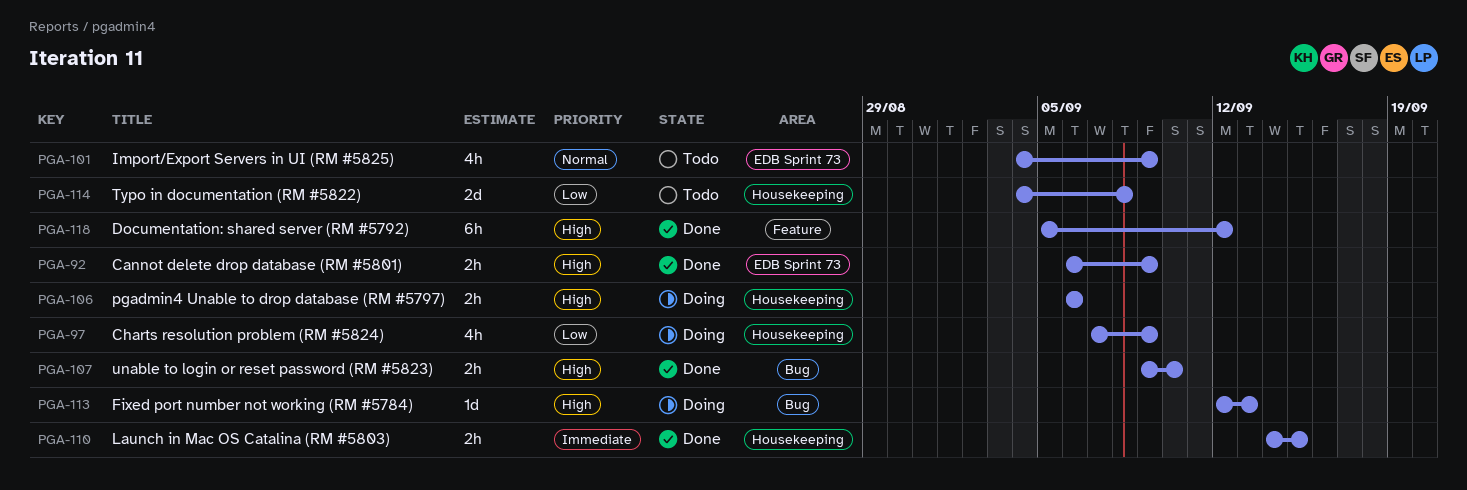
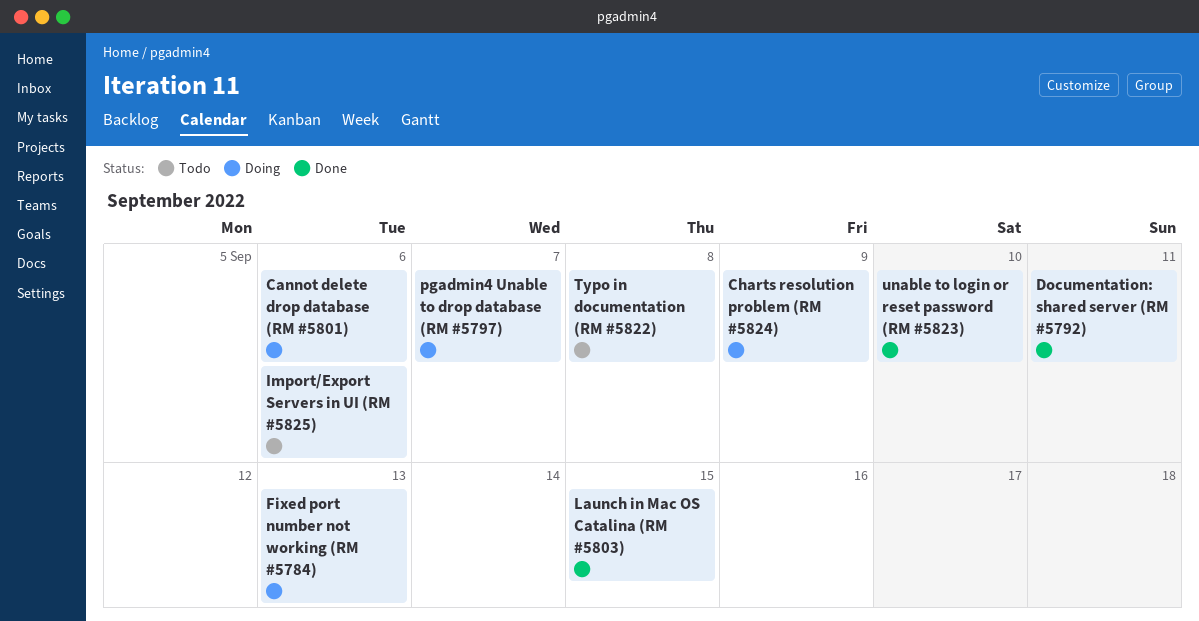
Cannot delete drop database (RM #5801), status: Done -> Doing
Cannot delete drop database (RM #5801), due: Sep 9 -> Sep 6
Documentation: shared server (RM #5792), due: Sep 12 -> Sep 11
Import/Export Servers in UI (RM #5825), due: Sep 9 -> Sep 6
pgadmin4 Unable to drop database (RM #5797), due: Sep 6 -> Sep 7

